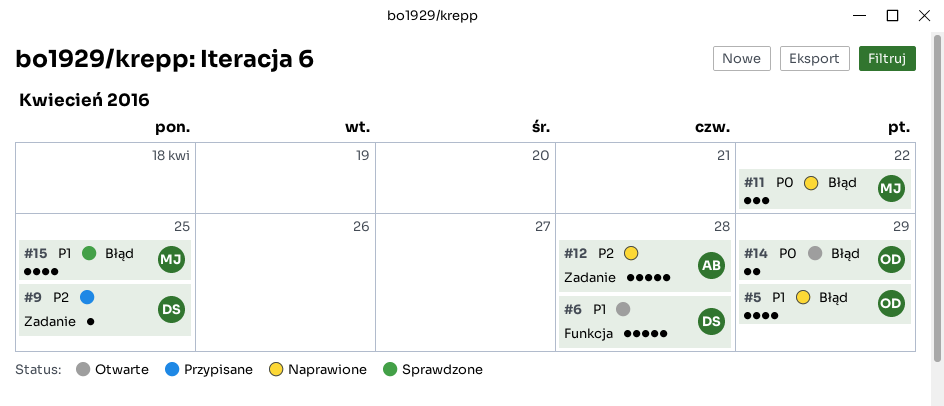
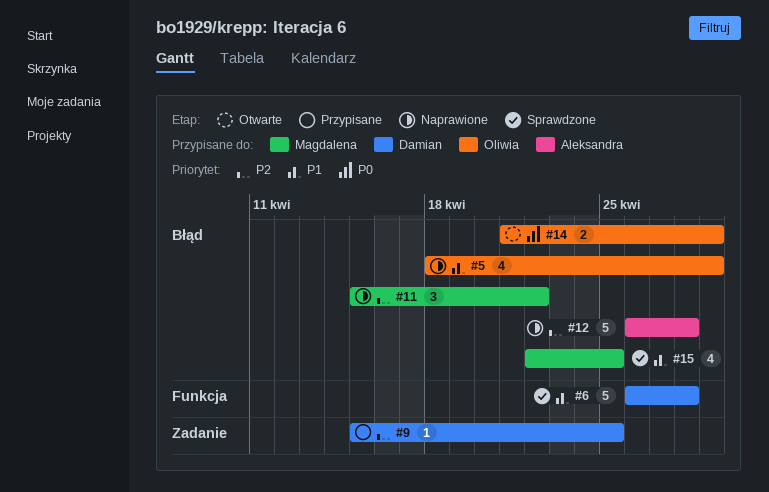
#6, status: Otwarte -> Sprawdzone
#11, priority: P0 -> P2
#12, label: Zadanie -> Błąd

